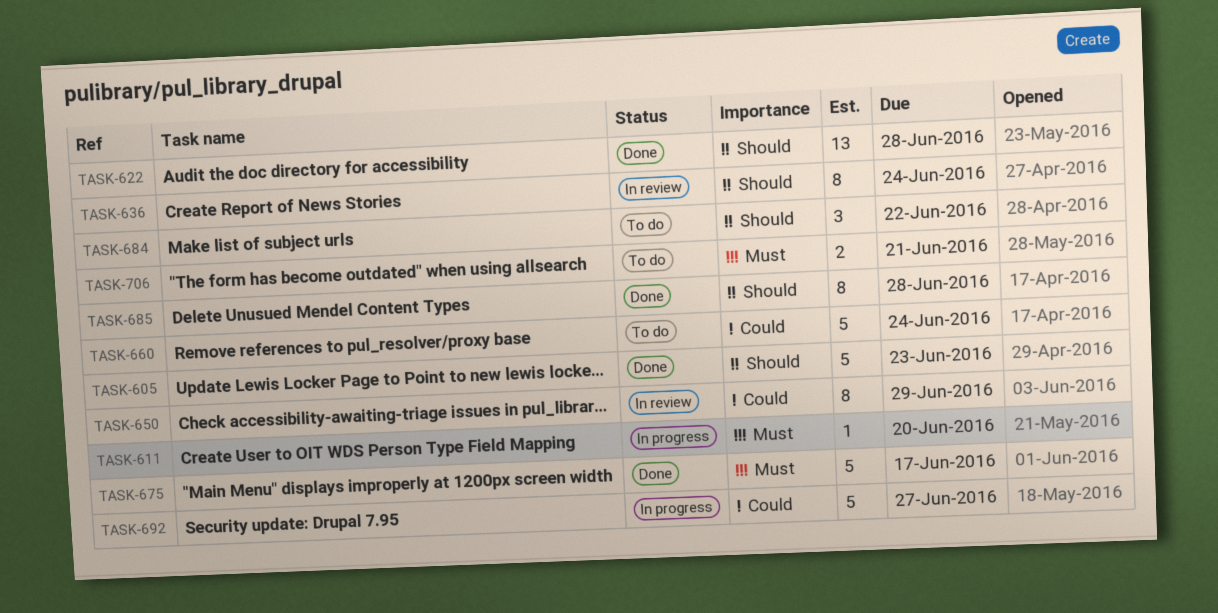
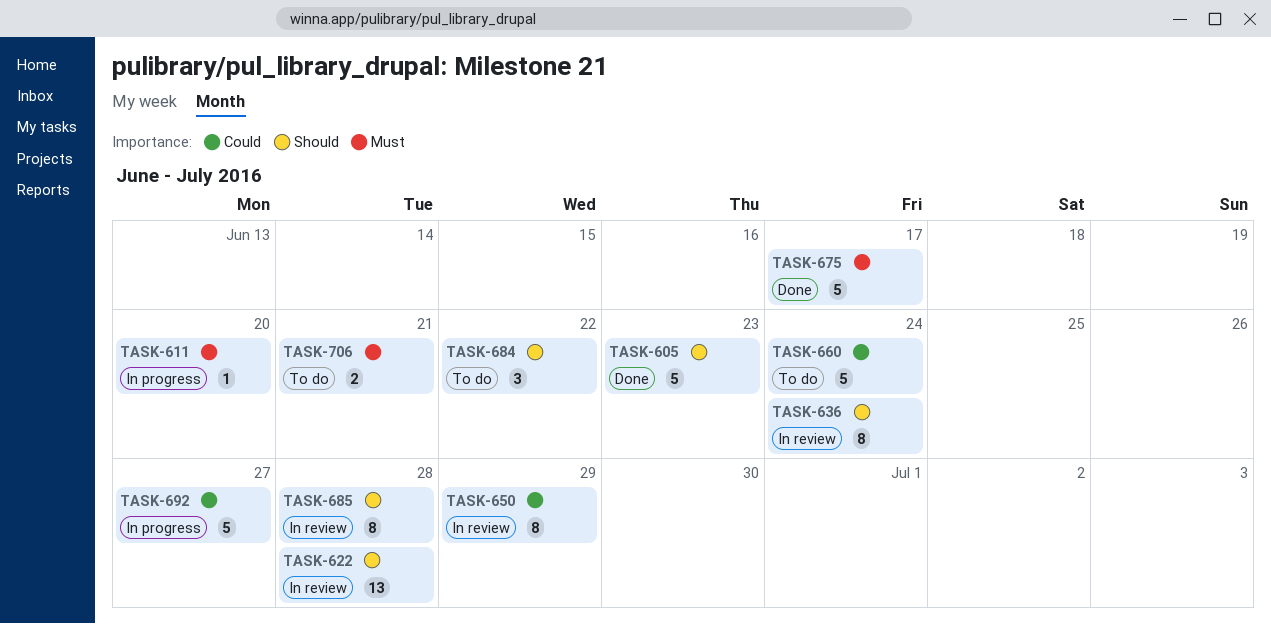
TASK-622, status: Done -> In review
TASK-685, status: Done -> In review

